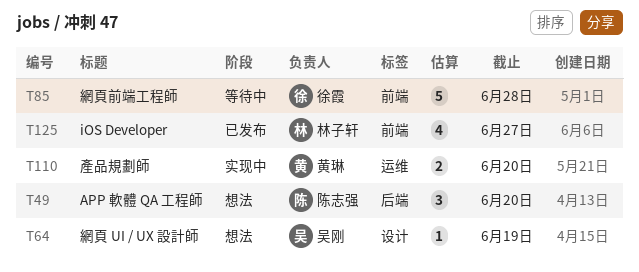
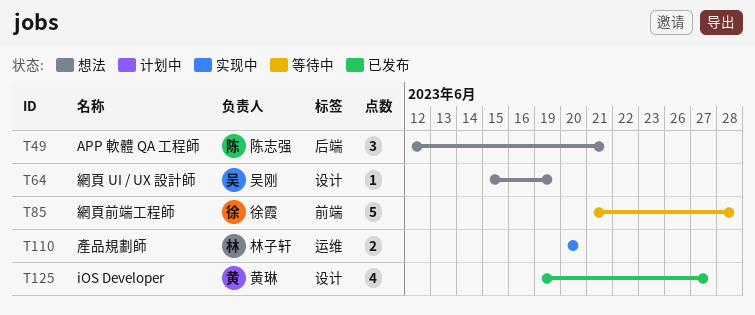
T49, due: Jun 20 -> Jun 21
T110, owner: 黄琳 -> 林子轩
T125, owner: 林子轩 -> 黄琳
T125, label: 前端 -> 设计

